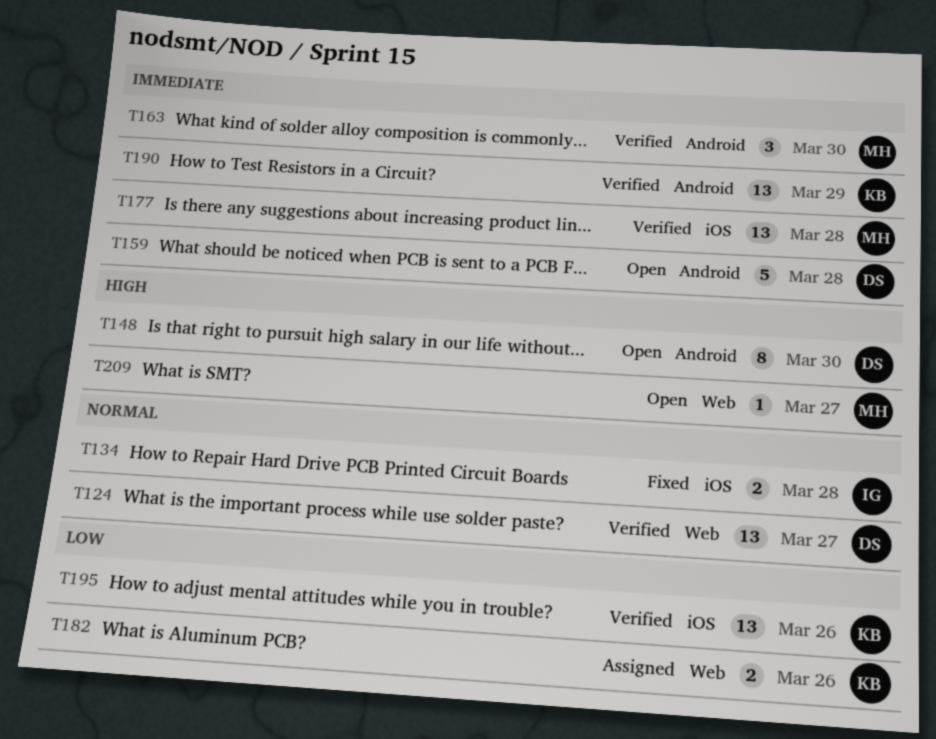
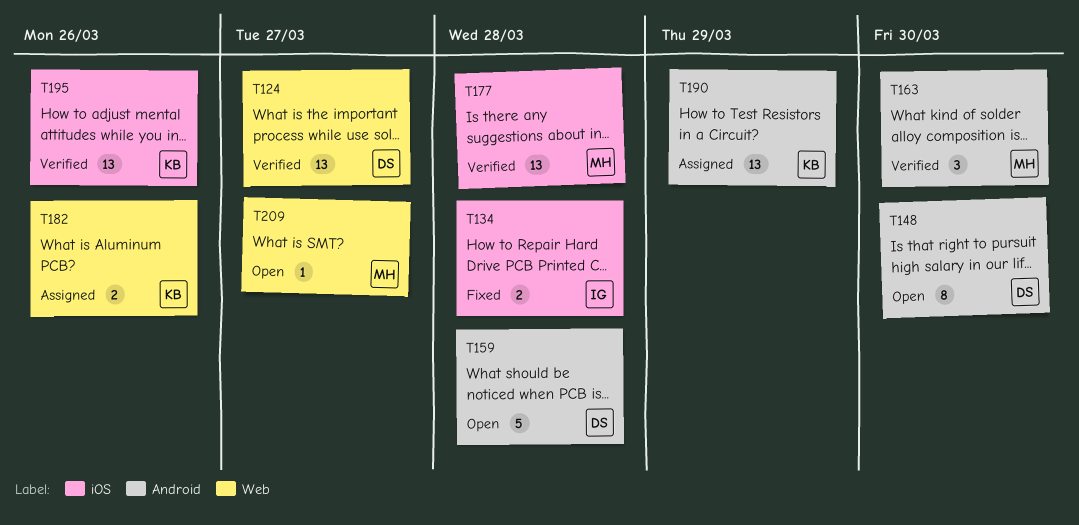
T190, status: Verified -> Assigned

